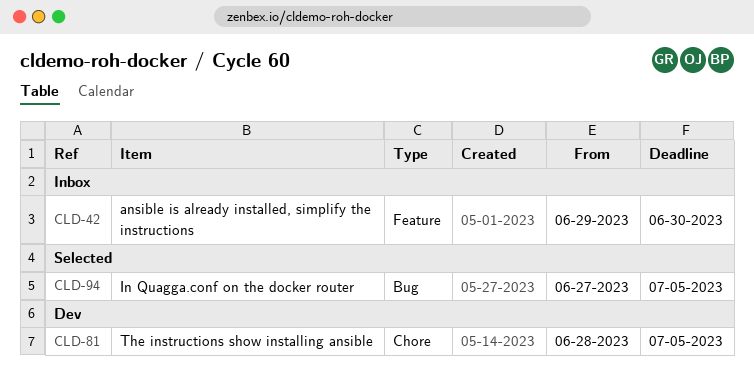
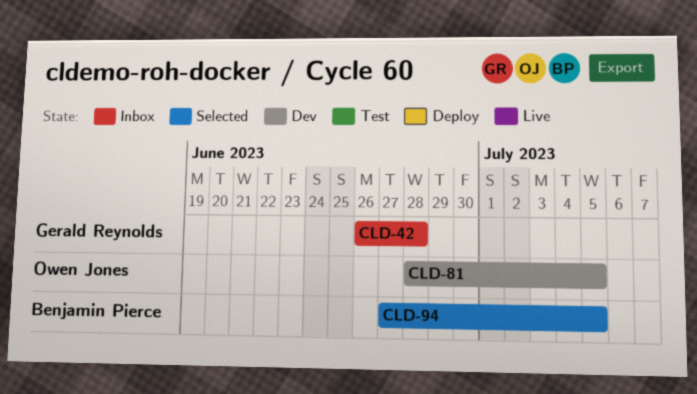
CLD-42, start: Jun 29 -> Jun 26
CLD-42, due: Jun 30 -> Jun 28

